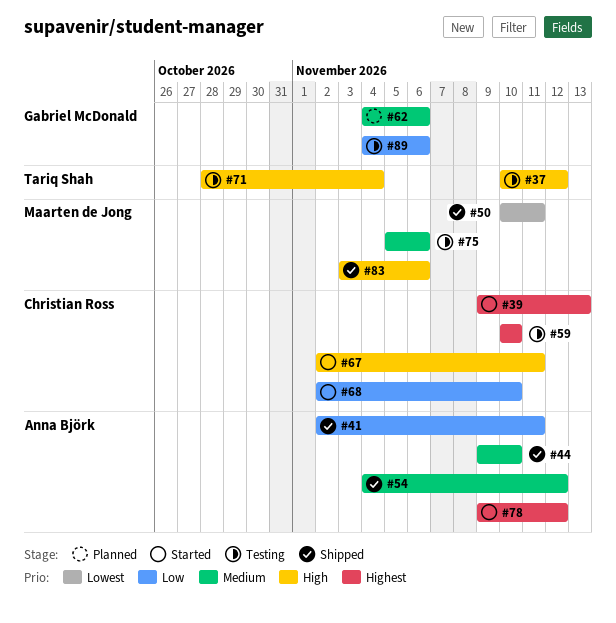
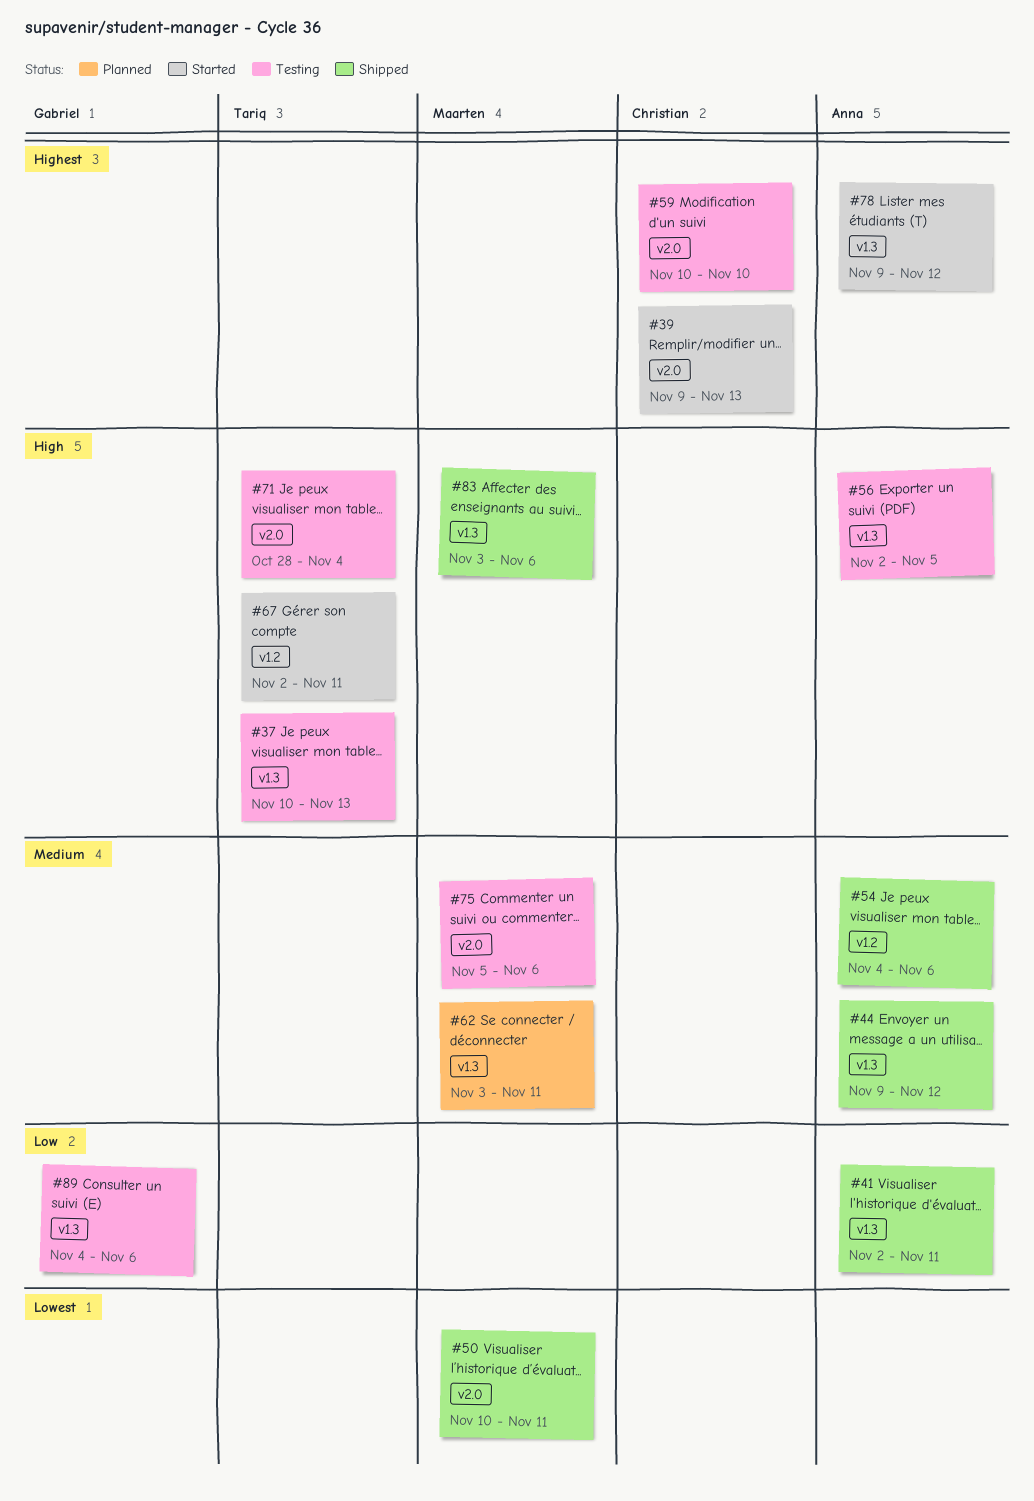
#37, due: Nov 12 -> Nov 13
#44, due: Nov 10 -> Nov 12
#54, due: Nov 12 -> Nov 6
#56: none -> present
#62, owner: Gabriel McDonald -> Maarten de Jong
#62, start: Nov 4 -> Nov 3
#62, due: Nov 6 -> Nov 11
#67, owner: Christian Ross -> Tariq Shah
#68: present -> none

